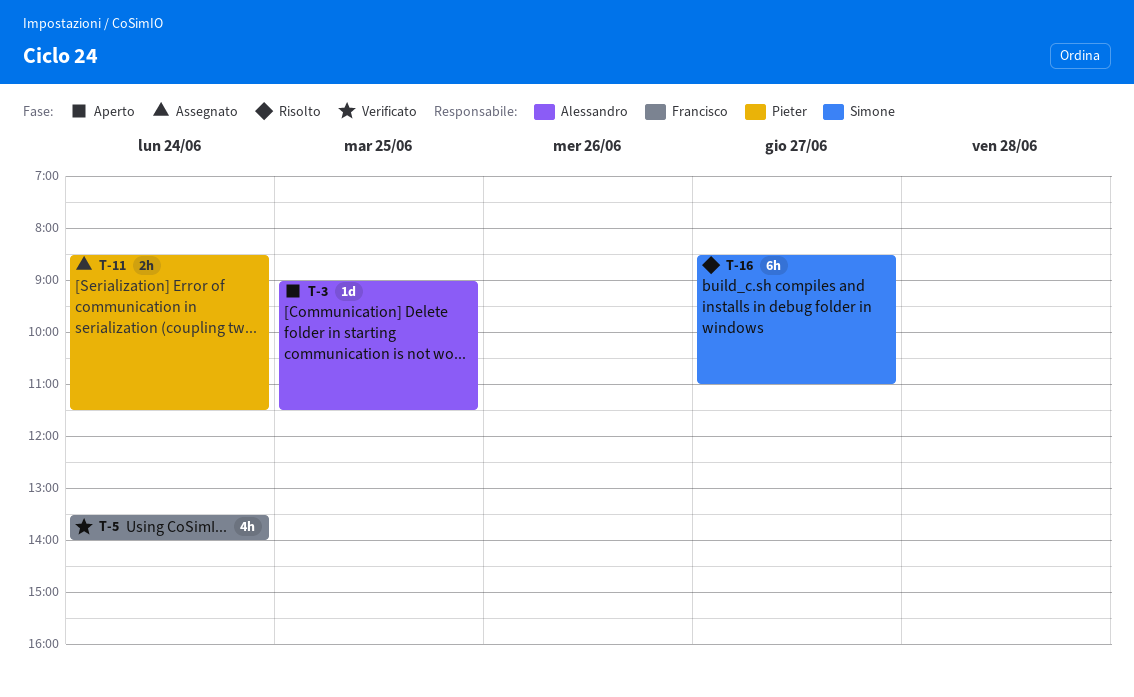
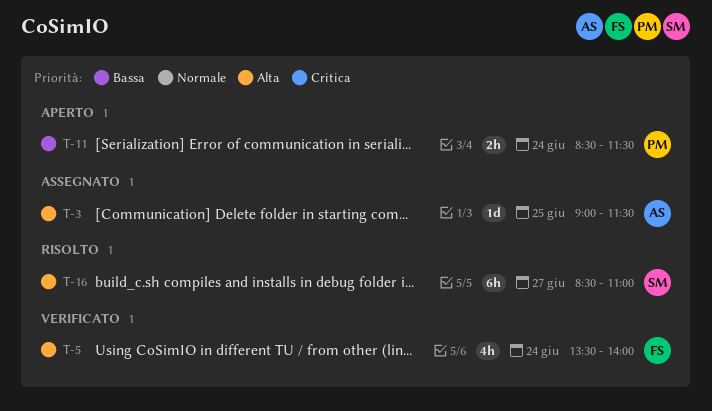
T-3, status: Aperto -> Assegnato
T-11, status: Assegnato -> Aperto

